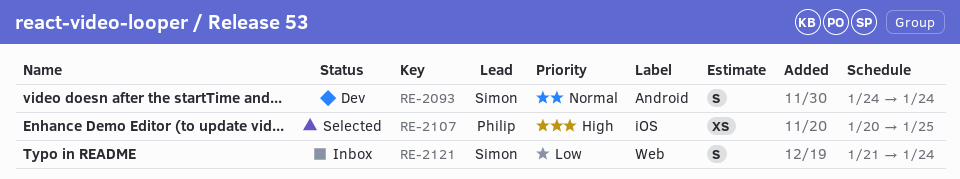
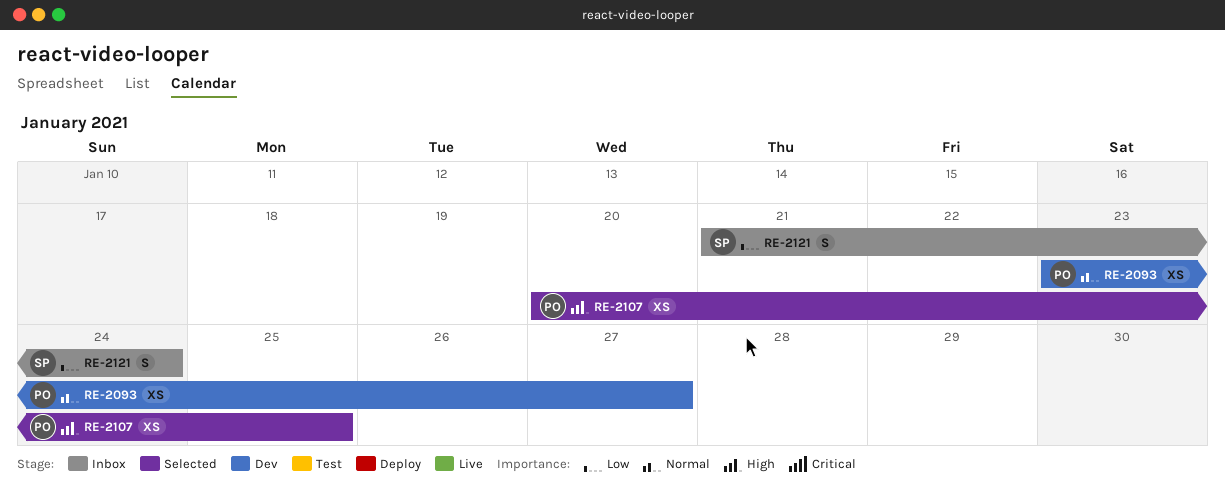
RE-2093, owner: Simon -> Philip
RE-2093, estimate: S -> XS
RE-2093, start: Jan 24 -> Jan 23
RE-2093, due: Jan 24 -> Jan 27

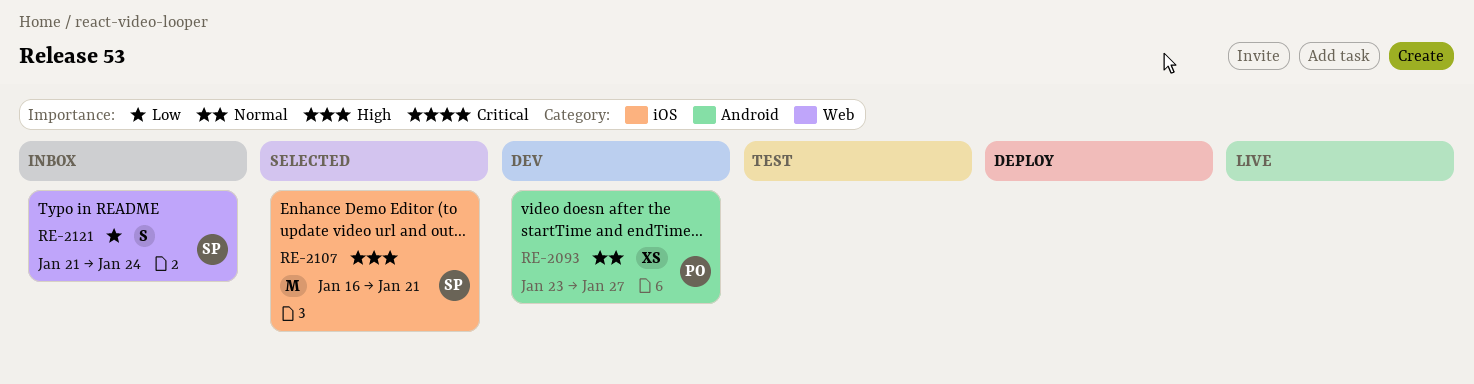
RE-2107, owner: PO -> SP
RE-2107, estimate: XS -> M
RE-2107, start: Jan 20 -> Jan 16
RE-2107, due: Jan 25 -> Jan 21

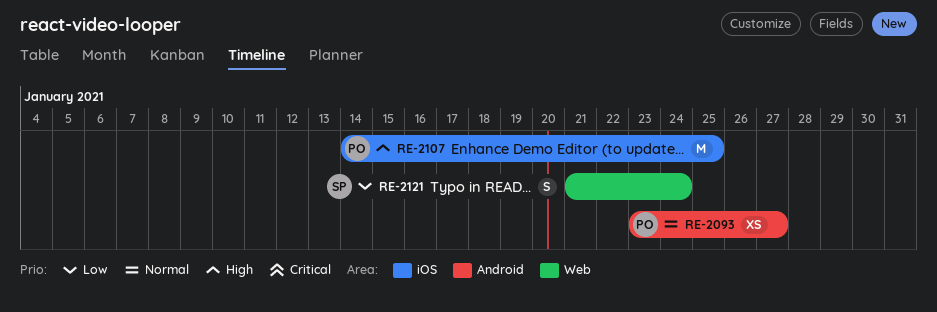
RE-2107, owner: SP -> PO
RE-2107, start: Jan 16 -> Jan 14
RE-2107, due: Jan 21 -> Jan 25

